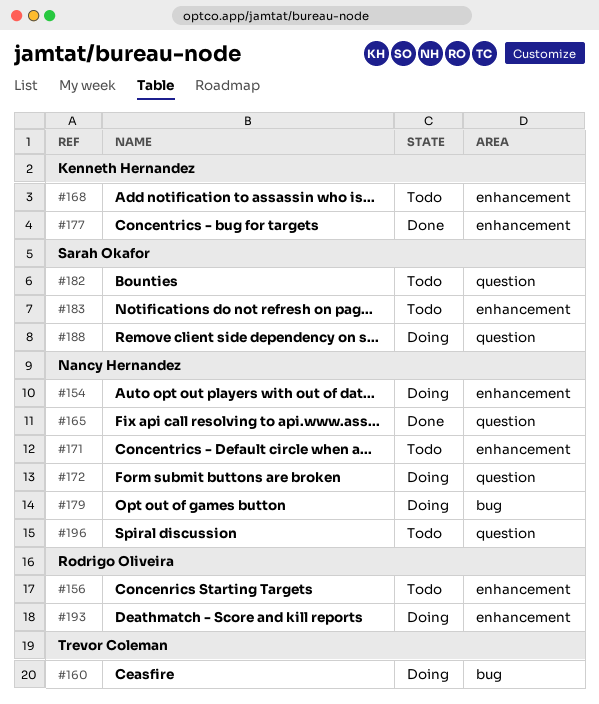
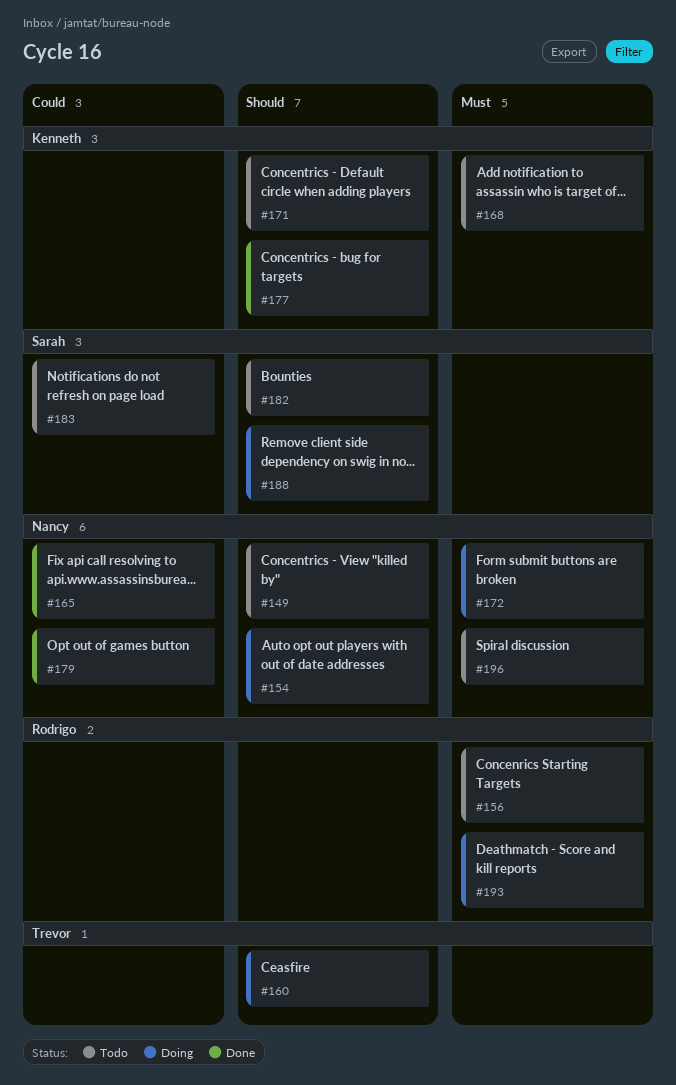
#149: none -> present
#171, owner: Nancy Hernandez -> Kenneth Hernandez
#179, status: Doing -> Done

